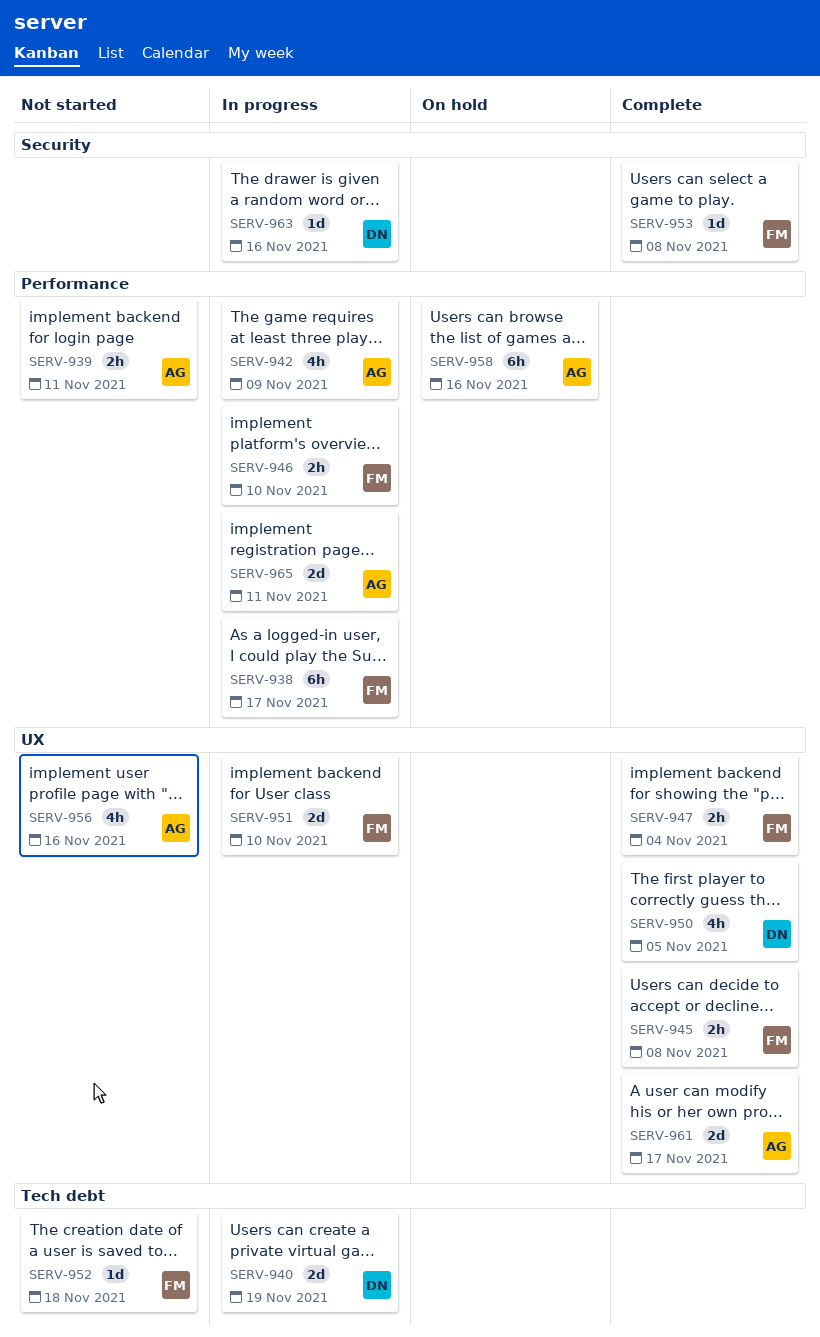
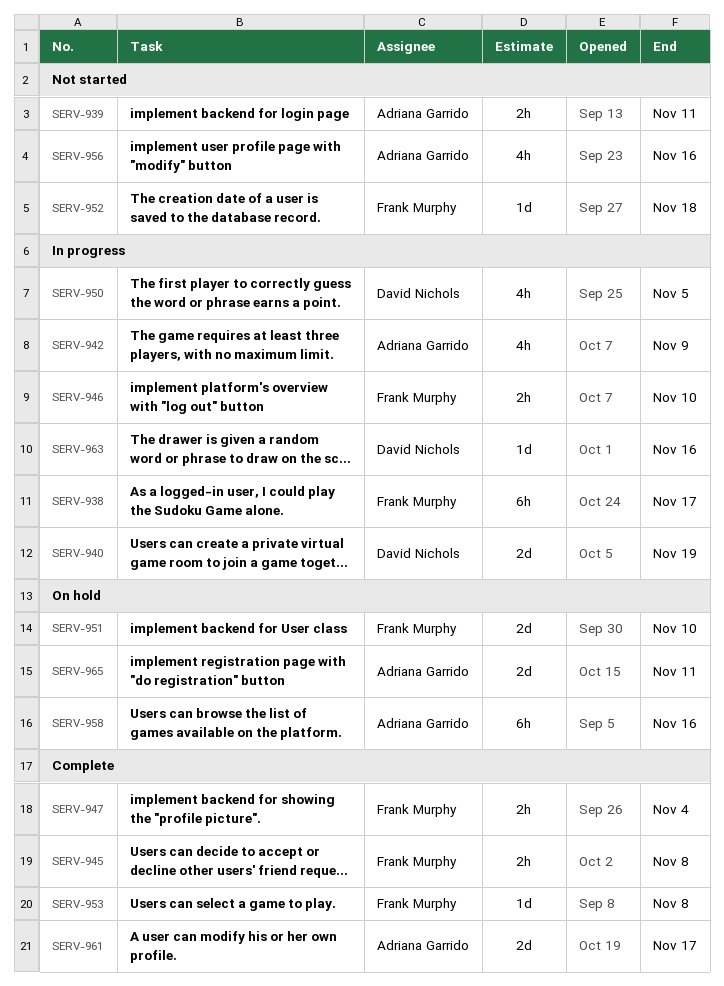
SERV-950, status: Complete -> In progress
SERV-951, status: In progress -> On hold
SERV-965, status: In progress -> On hold

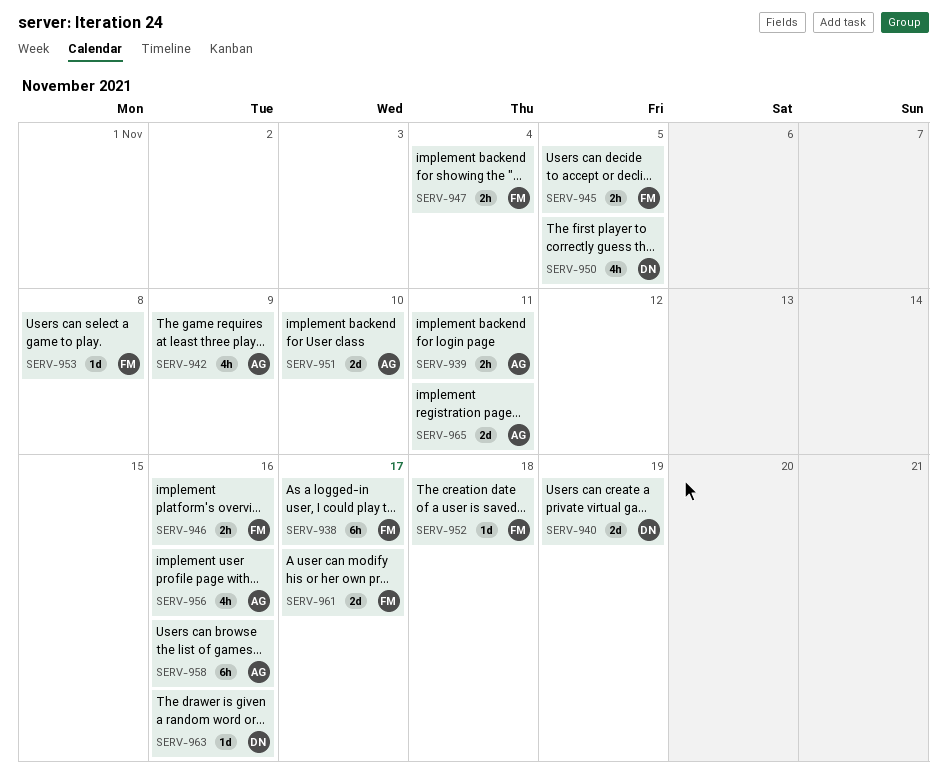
SERV-945, due: Nov 8 -> Nov 5
SERV-946, due: Nov 10 -> Nov 16
SERV-951, owner: Frank Murphy -> Adriana Garrido
SERV-961, owner: Adriana Garrido -> Frank Murphy

